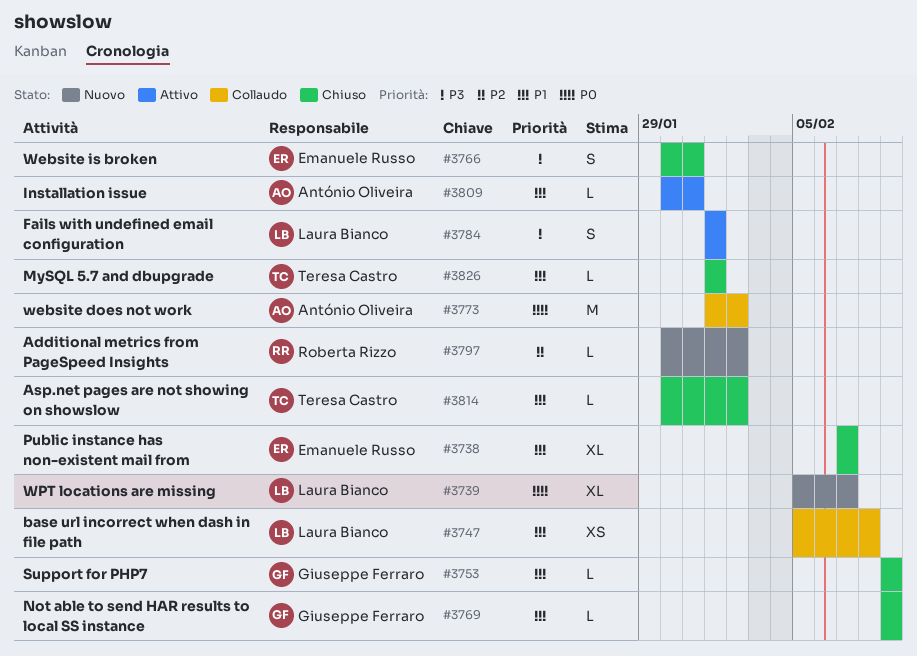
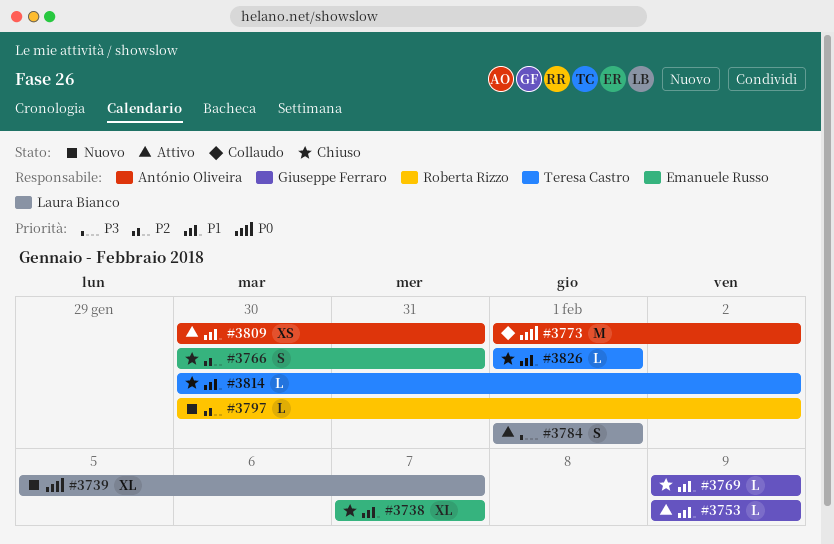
#3747: present -> none
#3753, status: Chiuso -> Attivo
#3766, priority: P3 -> P2
#3809, estimate: L -> XS

